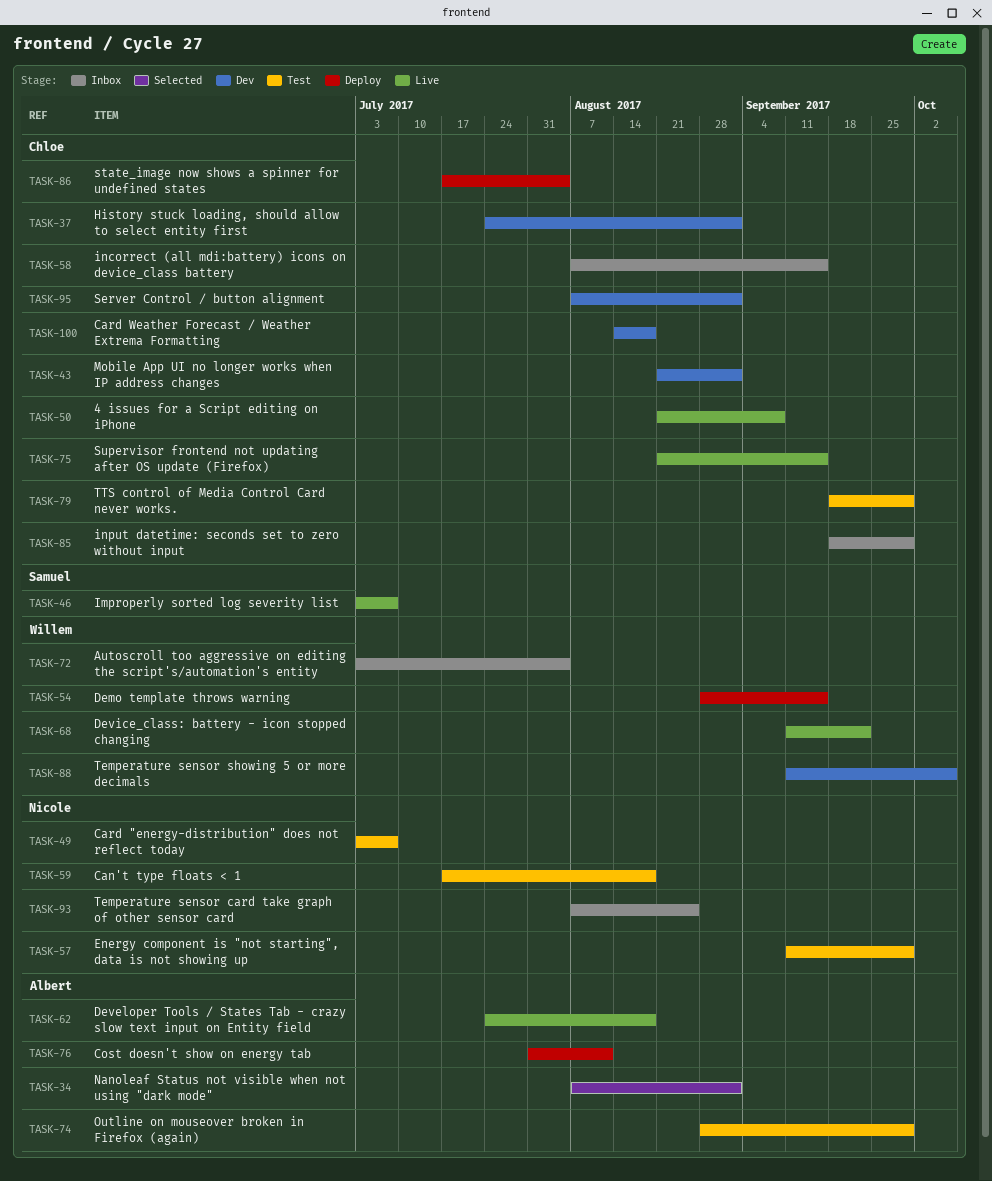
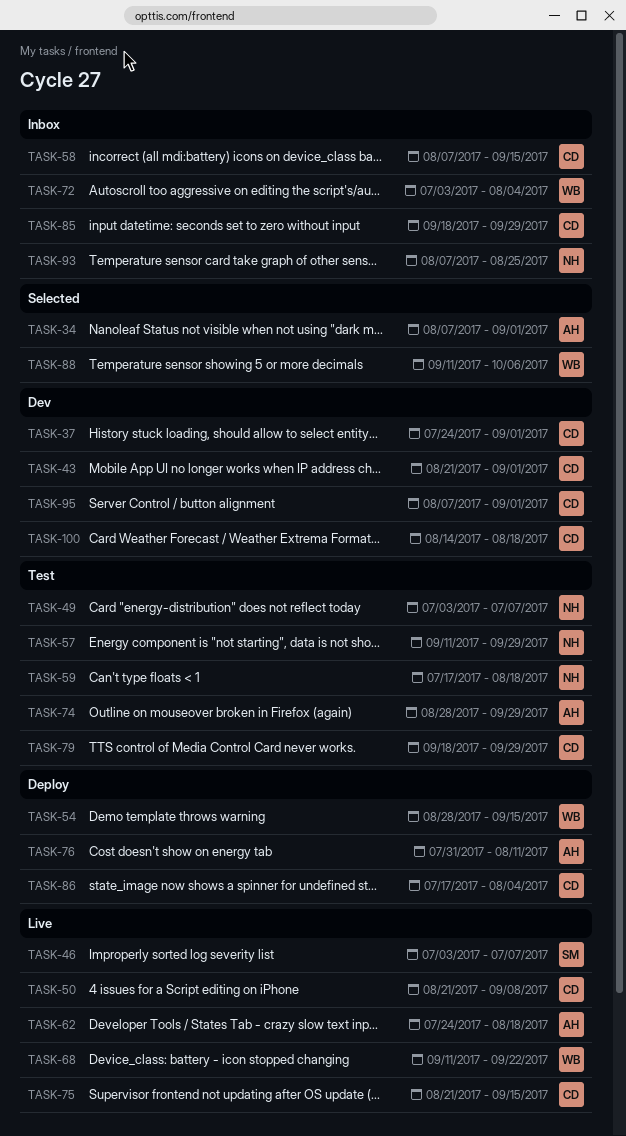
TASK-88, status: Dev -> Selected

